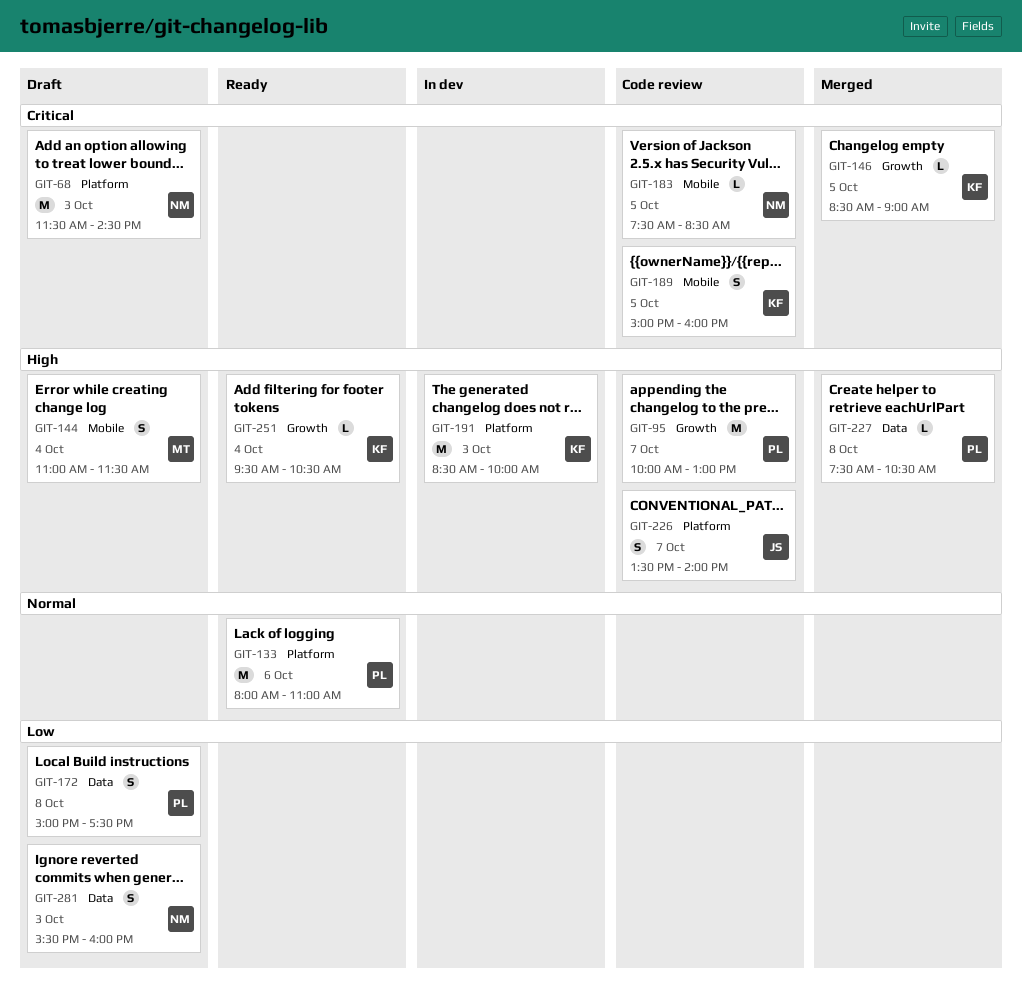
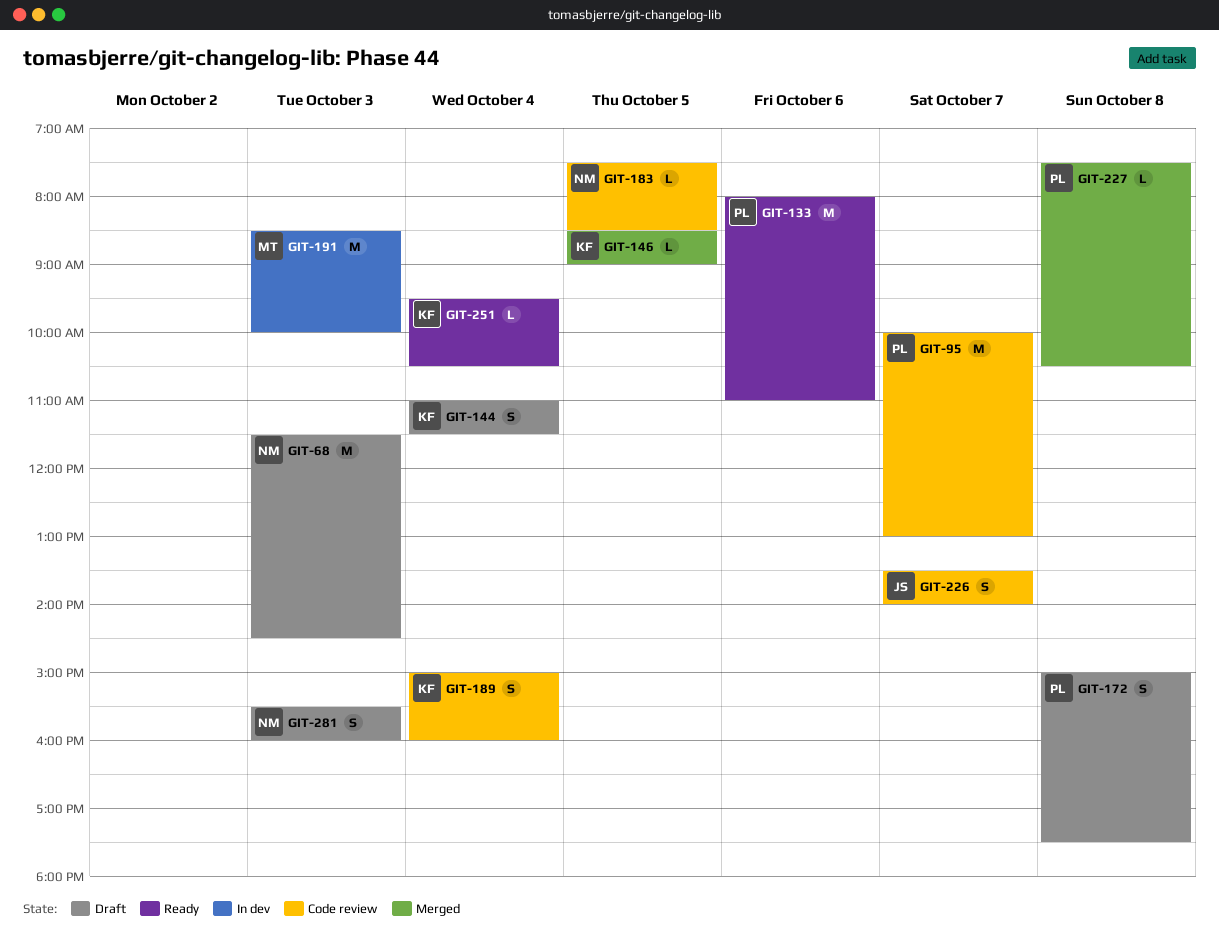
GIT-144, owner: MT -> KF
GIT-189, day: Oct 5 -> Oct 4
GIT-191, owner: KF -> MT

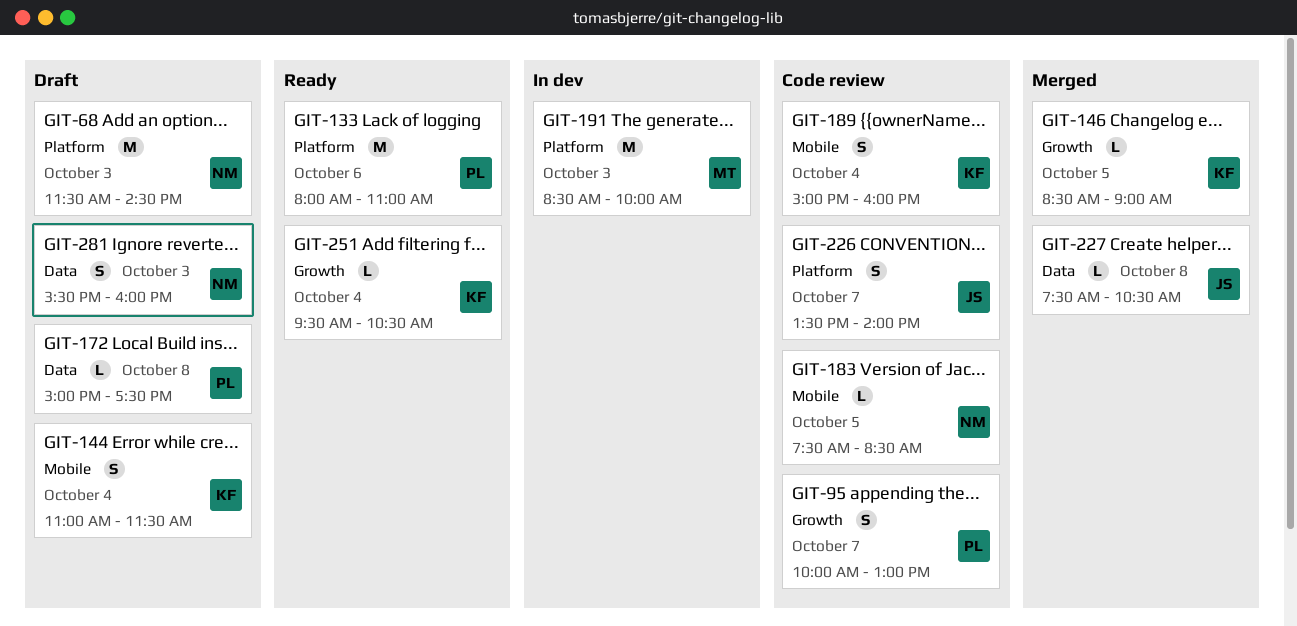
GIT-95, estimate: M -> S
GIT-172, estimate: S -> L
GIT-227, owner: PL -> JS

